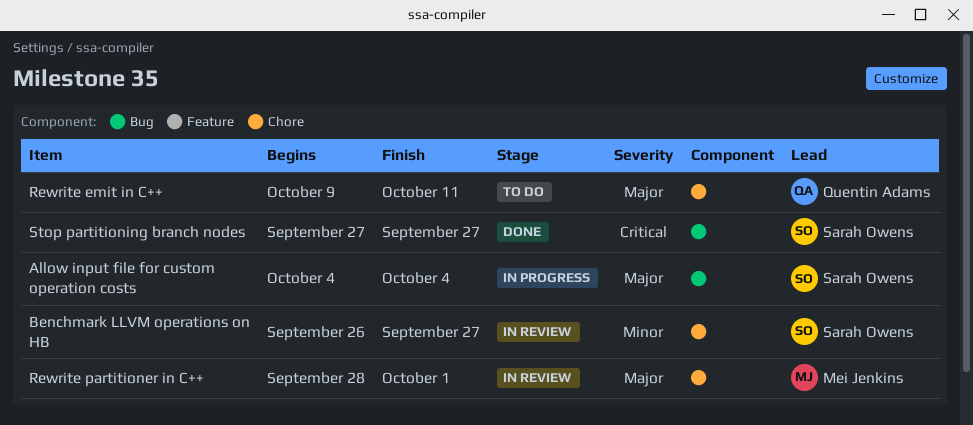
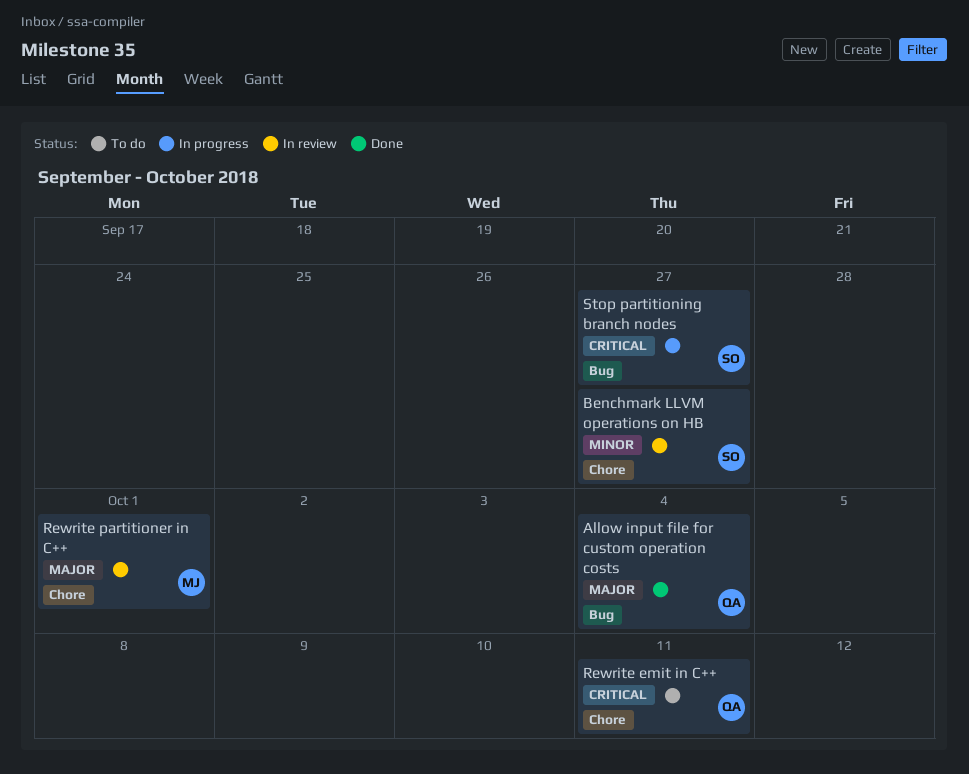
Allow input file for custom operation costs, status: In progress -> Done
Allow input file for custom operation costs, owner: Sarah Owens -> Quentin Adams
Rewrite emit in C++, priority: Major -> Critical
Stop partitioning branch nodes, status: Done -> In progress

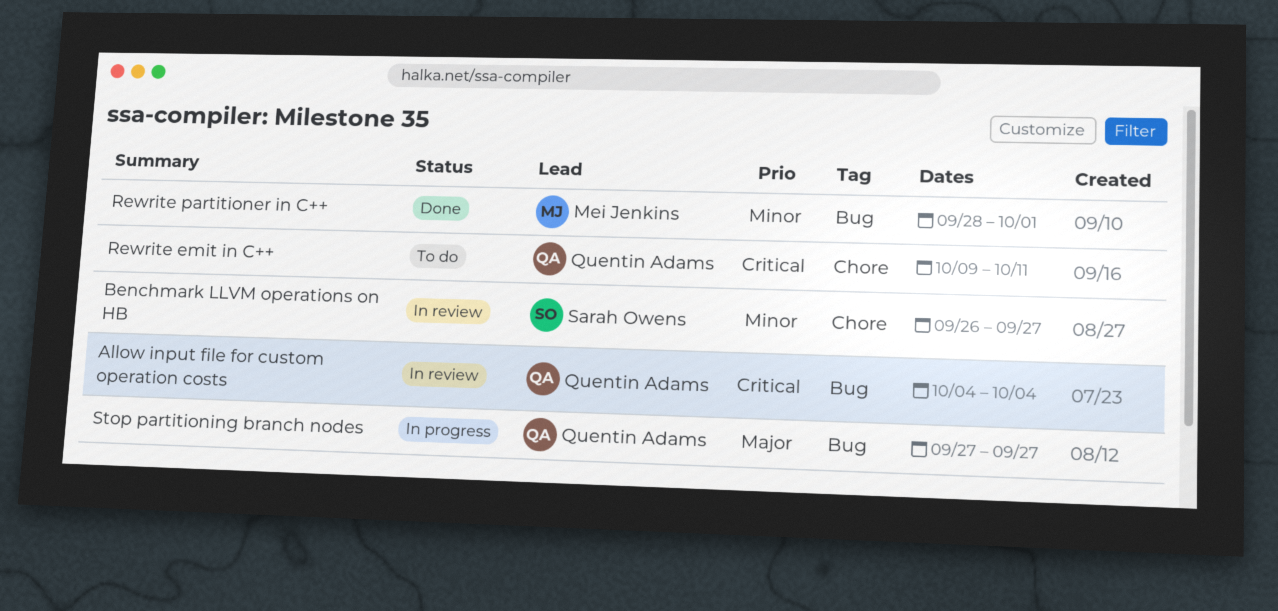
Allow input file for custom operation costs, status: Done -> In review
Allow input file for custom operation costs, priority: Major -> Critical
Rewrite partitioner in C++, status: In review -> Done
Rewrite partitioner in C++, priority: Major -> Minor
Rewrite partitioner in C++, label: Chore -> Bug
Stop partitioning branch nodes, owner: Sarah Owens -> Quentin Adams
Stop partitioning branch nodes, priority: Critical -> Major

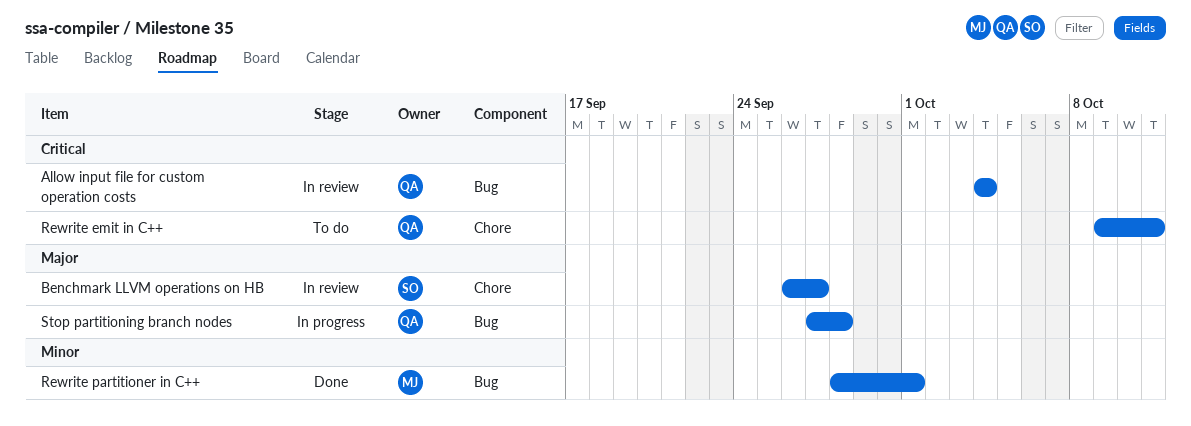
Benchmark LLVM operations on HB, priority: Minor -> Major
Stop partitioning branch nodes, due: Sep 27 -> Sep 28

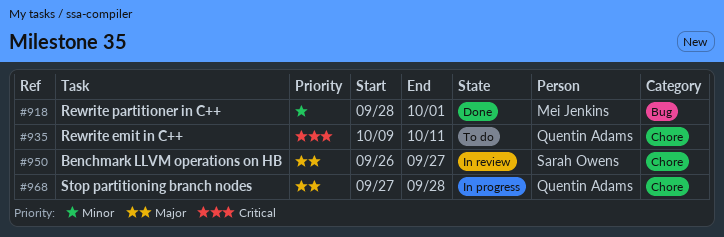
Allow input file for custom operation costs: present -> none
Stop partitioning branch nodes, label: Bug -> Chore

